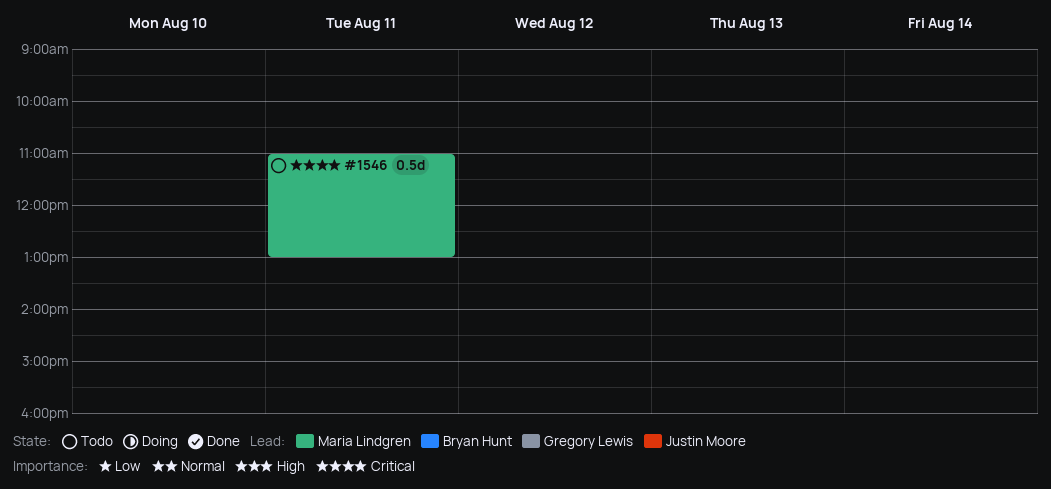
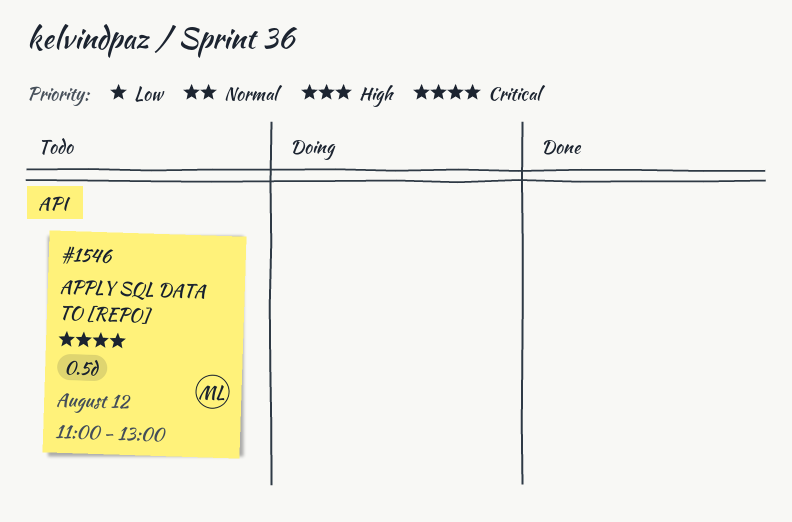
#1546, day: Aug 11 -> Aug 12

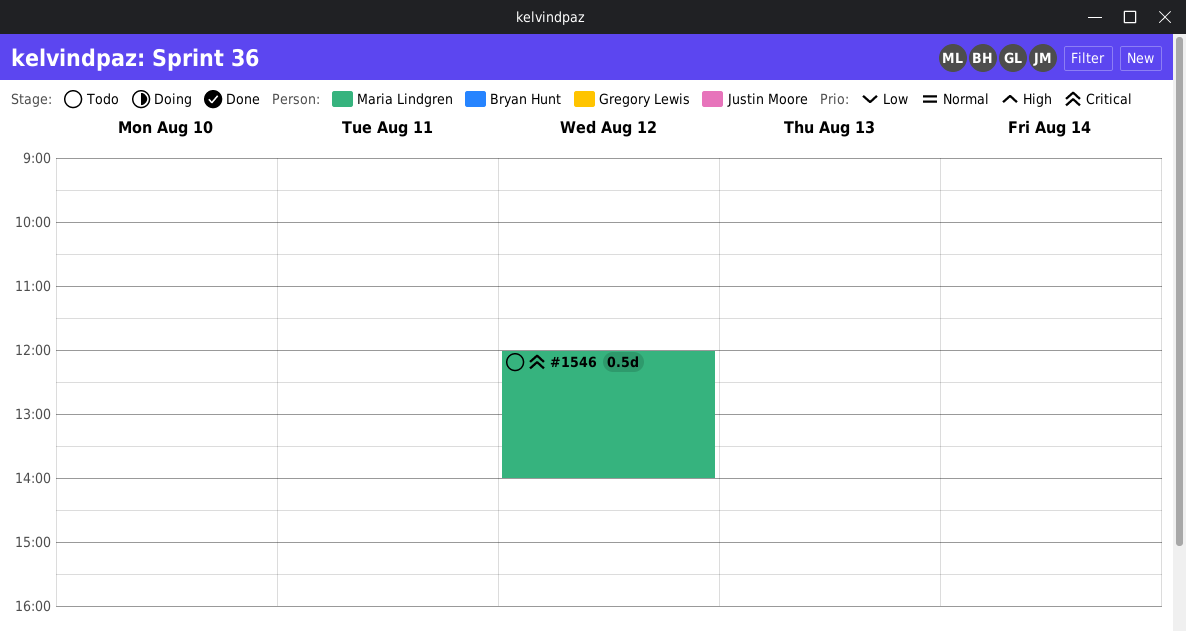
#1546, begins: 11:00 -> 12:00
#1546, ends: 13:00 -> 14:00

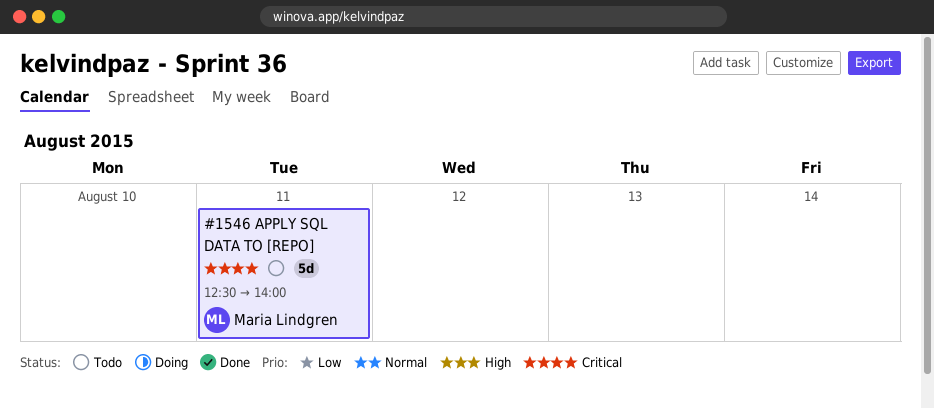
#1546, estimate: 0.5d -> 5d
#1546, day: Aug 12 -> Aug 11
#1546, begins: 12:00 -> 12:30

